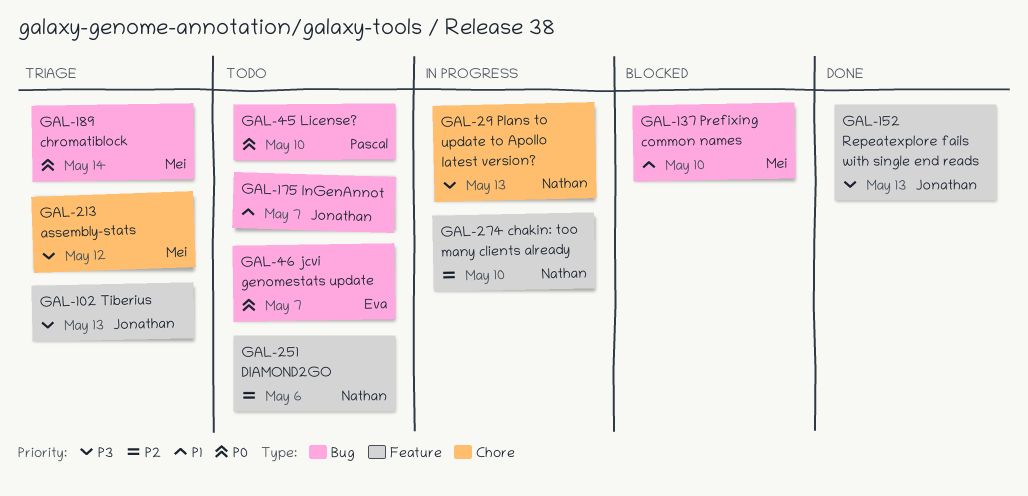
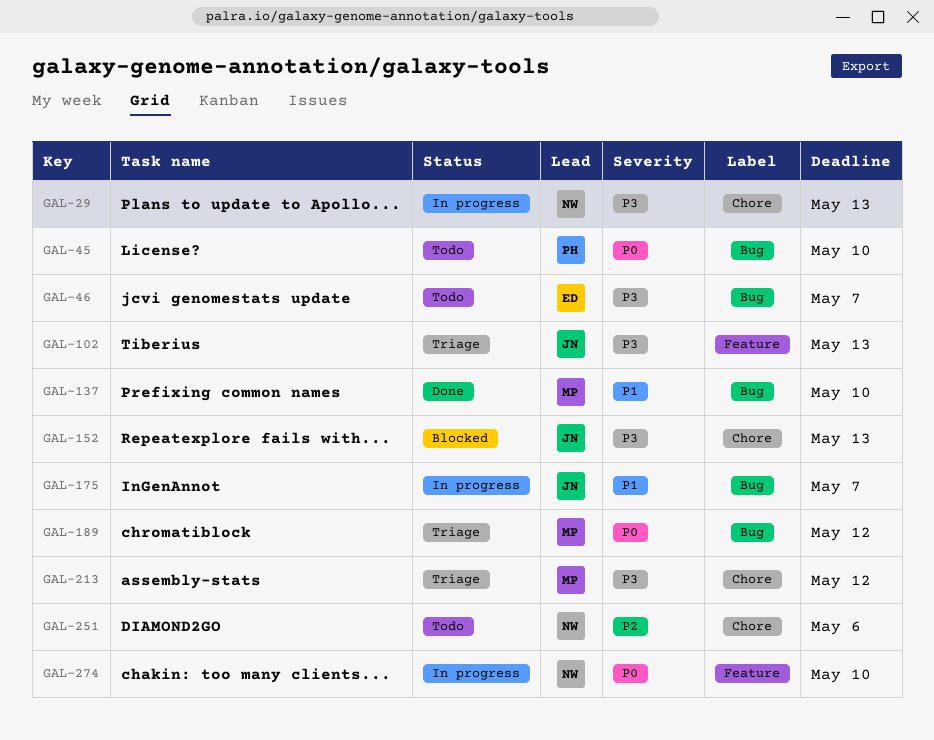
GAL-46, priority: P0 -> P3
GAL-137, status: Blocked -> Done
GAL-152, status: Done -> Blocked
GAL-152, label: Feature -> Chore
GAL-175, status: Todo -> In progress
GAL-189, due: May 14 -> May 12
GAL-251, label: Feature -> Chore
GAL-274, priority: P2 -> P0

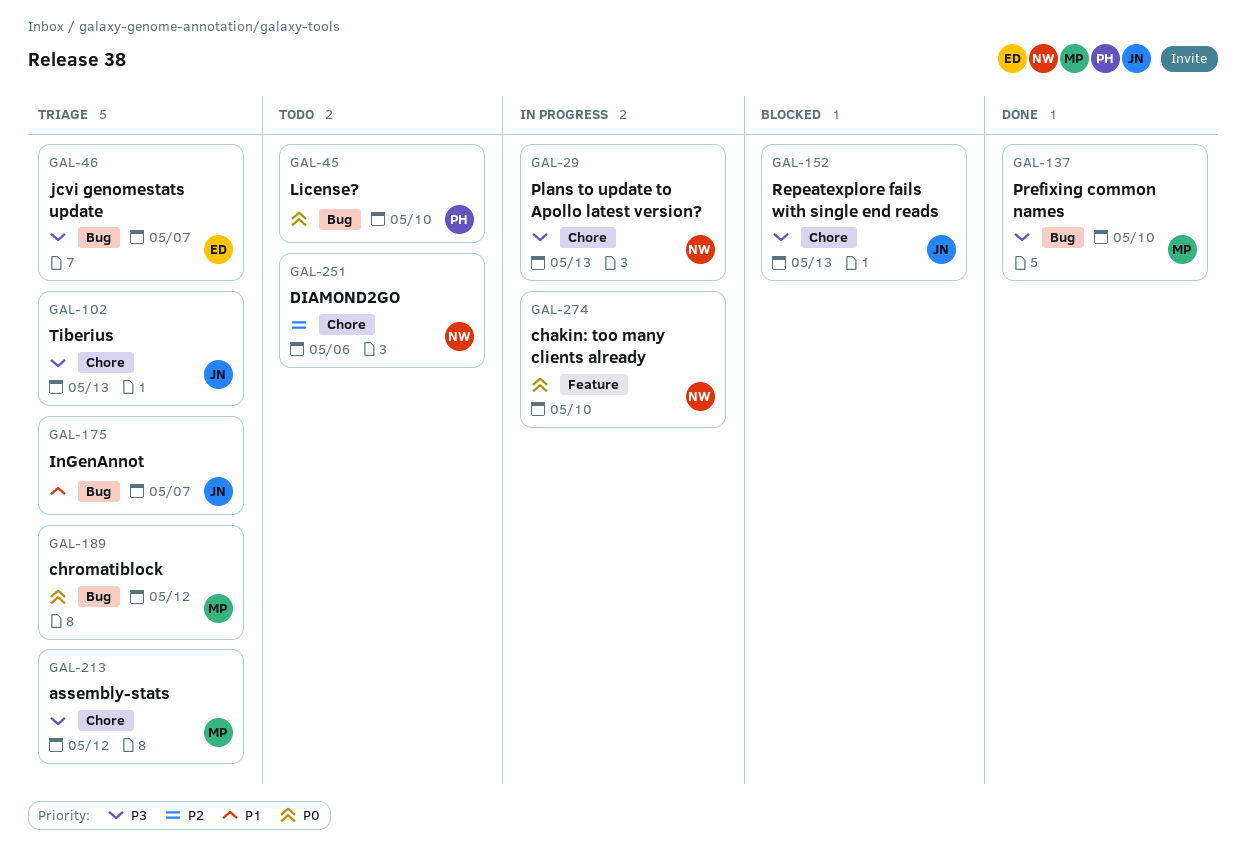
GAL-46, status: Todo -> Triage
GAL-102, label: Feature -> Chore
GAL-137, priority: P1 -> P3
GAL-175, status: In progress -> Triage

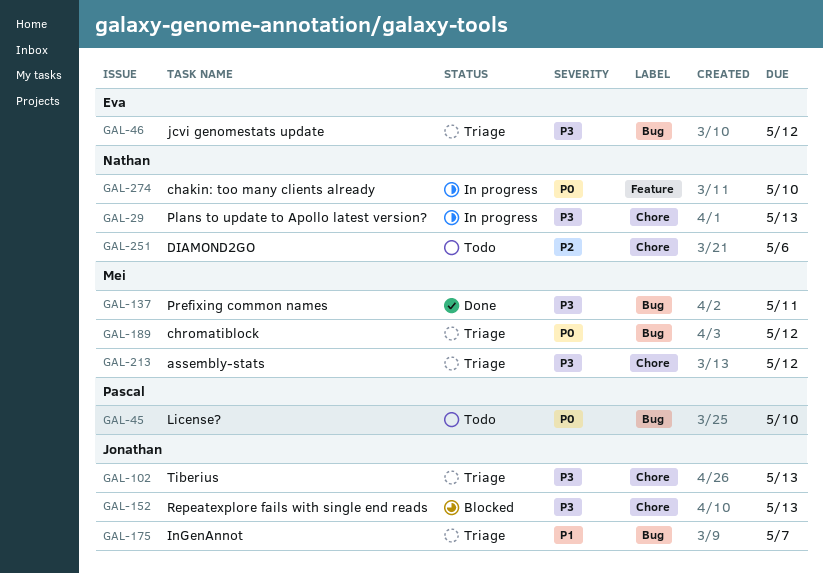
GAL-46, due: May 7 -> May 12
GAL-137, due: May 10 -> May 11

